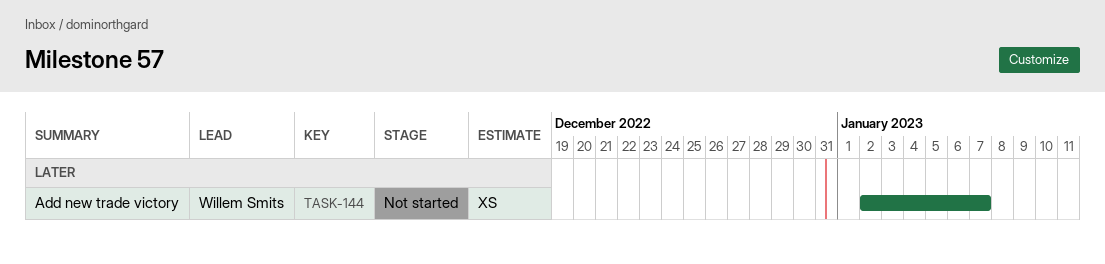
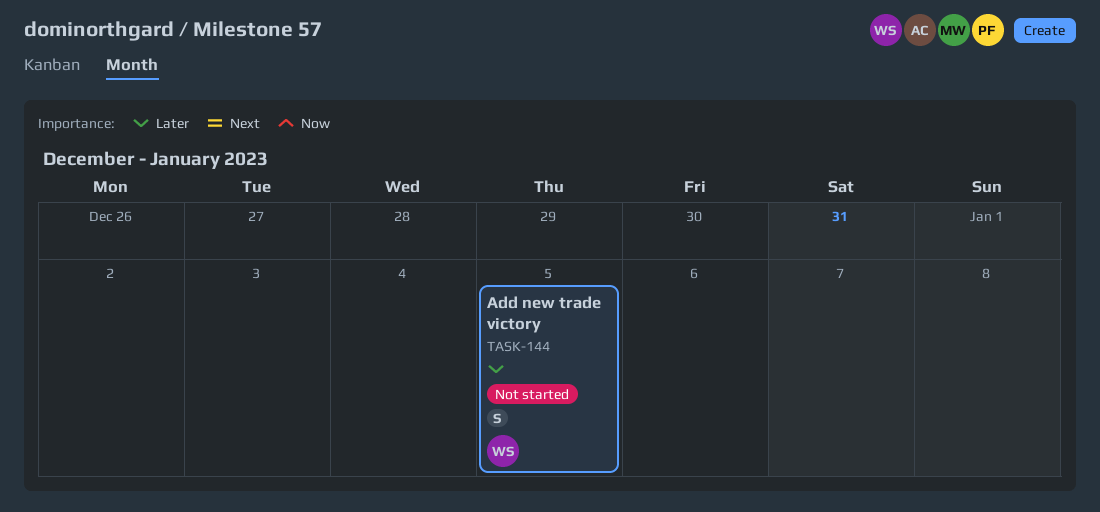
TASK-144, estimate: XS -> S
TASK-144, due: Jan 7 -> Jan 5

